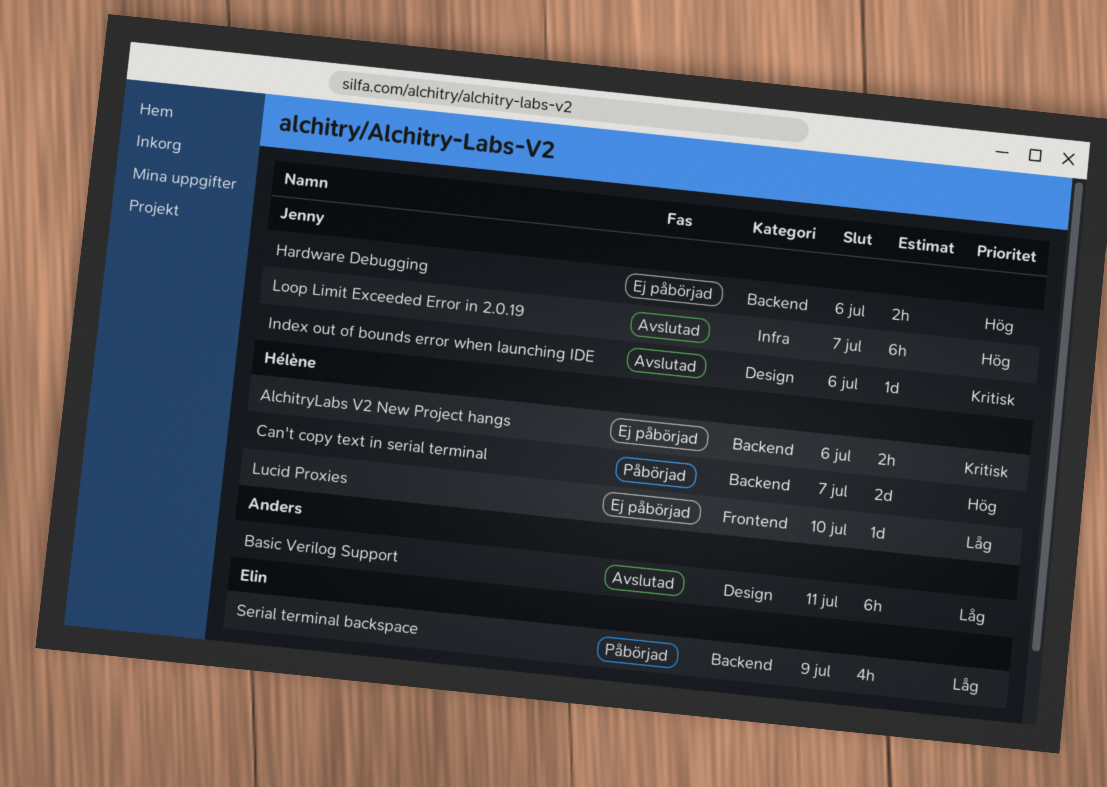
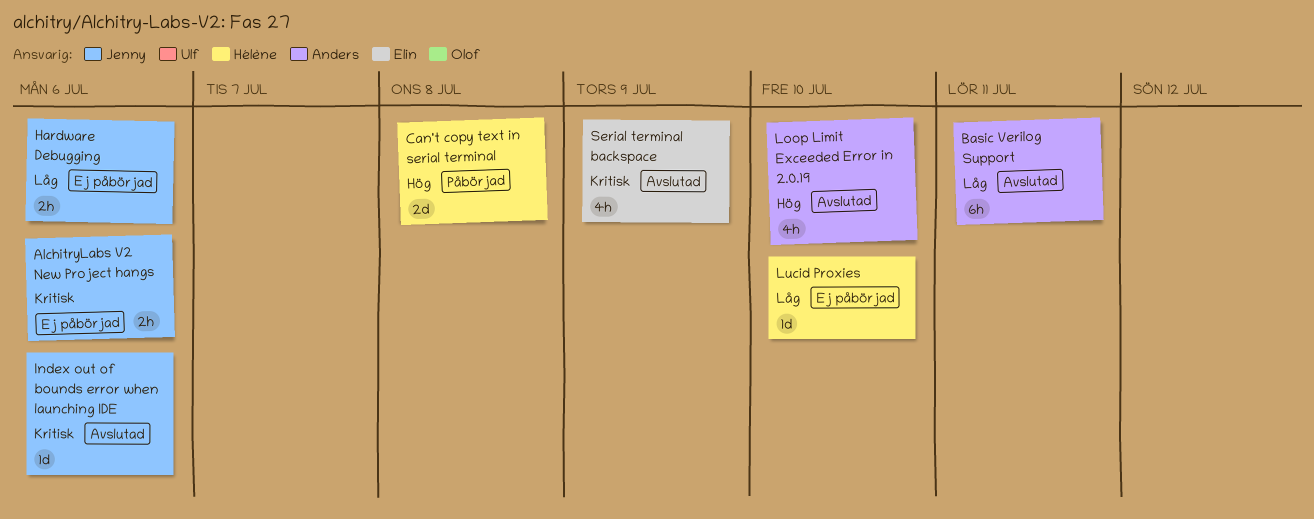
AlchitryLabs V2 New Project hangs, owner: Hélène -> Jenny
Can't copy text in serial terminal, due: Jul 7 -> Jul 8
Hardware Debugging, priority: Hög -> Låg
Loop Limit Exceeded Error in 2.0.19, owner: Jenny -> Anders
Loop Limit Exceeded Error in 2.0.19, estimate: 6h -> 4h
Loop Limit Exceeded Error in 2.0.19, due: Jul 7 -> Jul 10
Serial terminal backspace, status: Påbörjad -> Avslutad
Serial terminal backspace, priority: Låg -> Kritisk

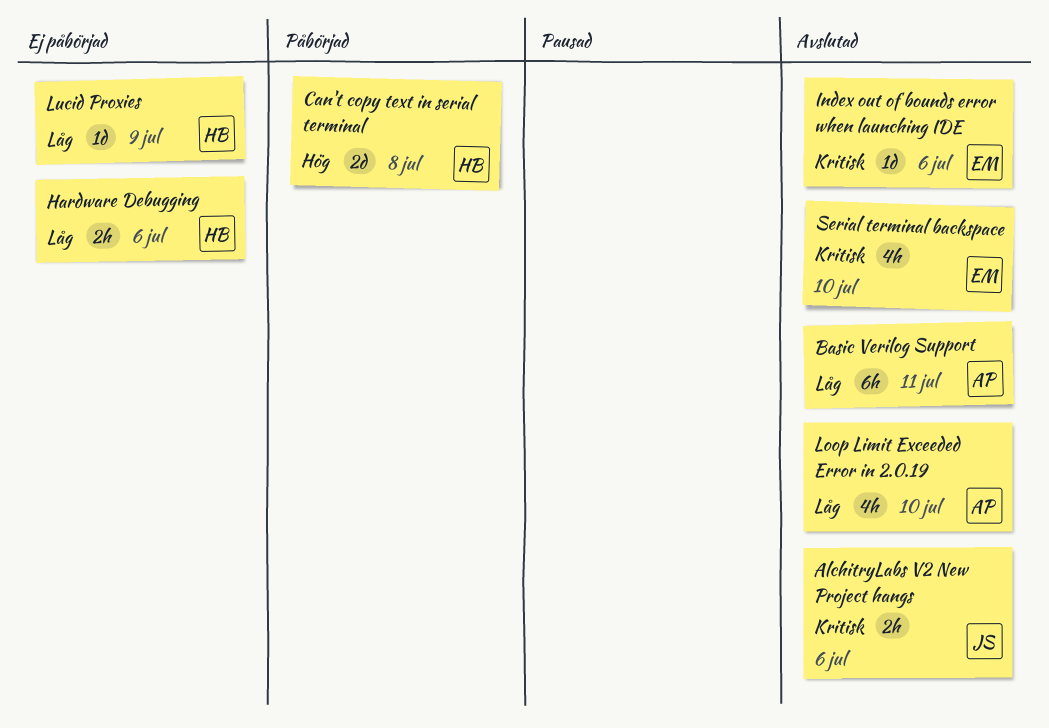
AlchitryLabs V2 New Project hangs, status: Ej påbörjad -> Avslutad
Hardware Debugging, owner: Jenny -> Hélène
Index out of bounds error when launching IDE, owner: Jenny -> Elin
Loop Limit Exceeded Error in 2.0.19, priority: Hög -> Låg
Lucid Proxies, due: Jul 10 -> Jul 9
Serial terminal backspace, due: Jul 9 -> Jul 10

